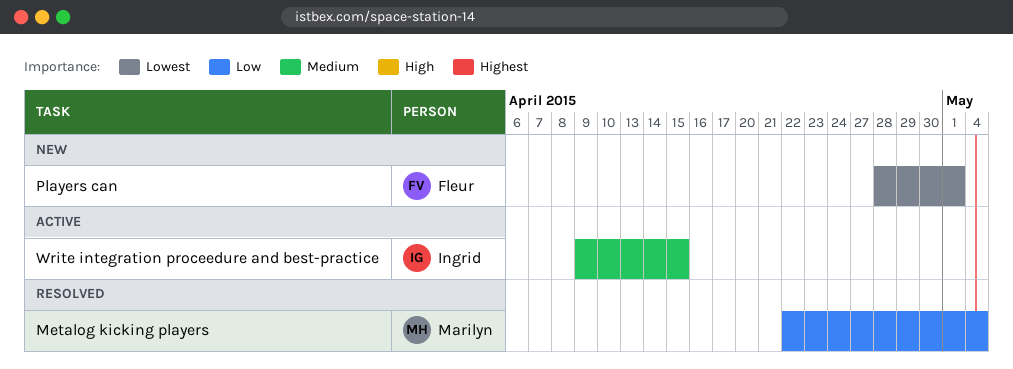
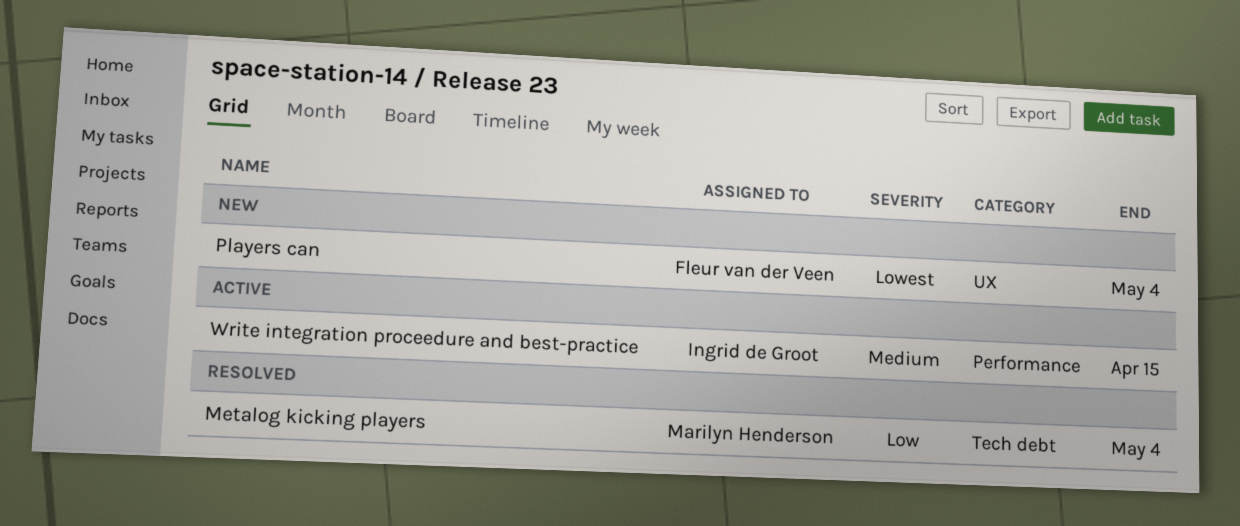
Players can, due: May 1 -> May 4

